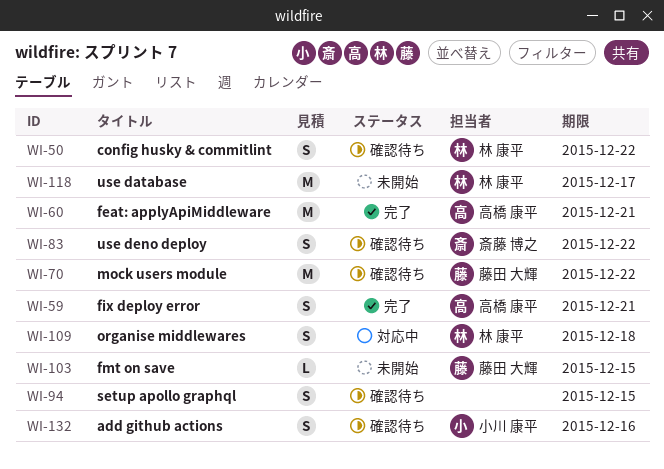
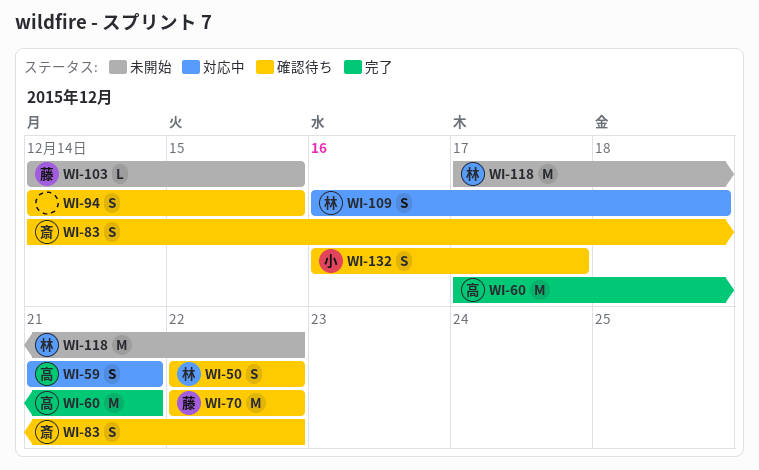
WI-59, status: 完了 -> 対応中
WI-118, due: Dec 17 -> Dec 22
WI-132, due: Dec 16 -> Dec 17

